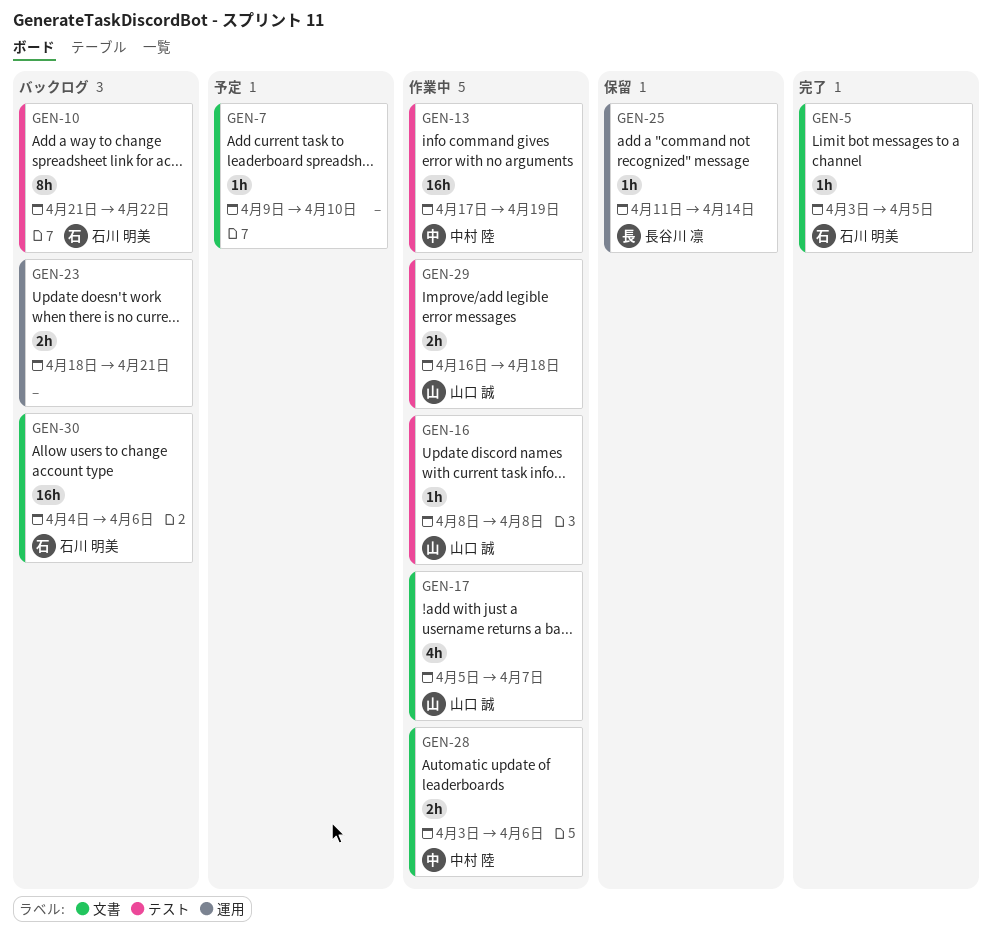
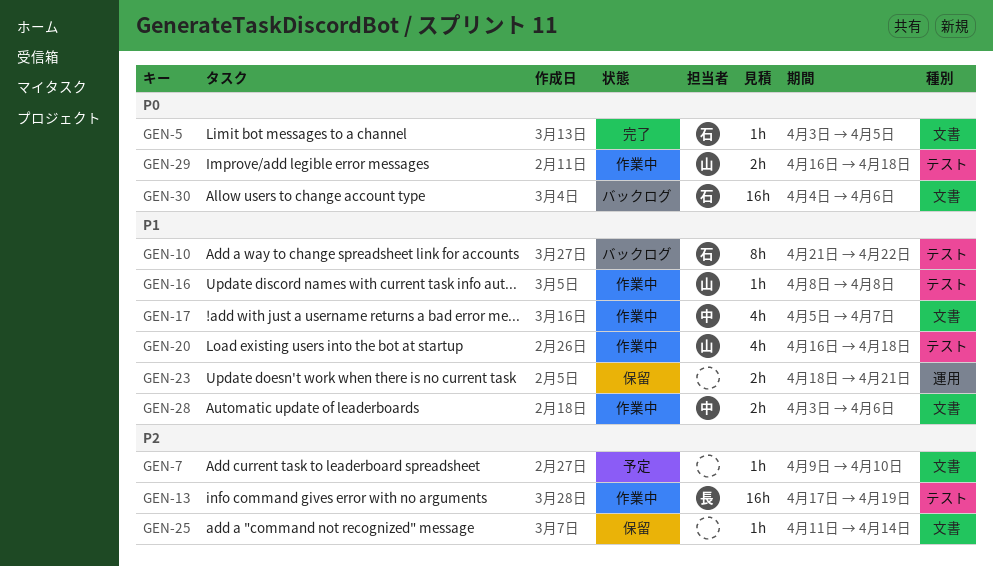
GEN-13, owner: 中村 陸 -> 長谷川 凛
GEN-17, owner: 山口 誠 -> 中村 陸
GEN-20: none -> present
GEN-23, status: バックログ -> 保留
GEN-25, owner: 長谷川 凛 -> none
GEN-25, label: 運用 -> 文書

